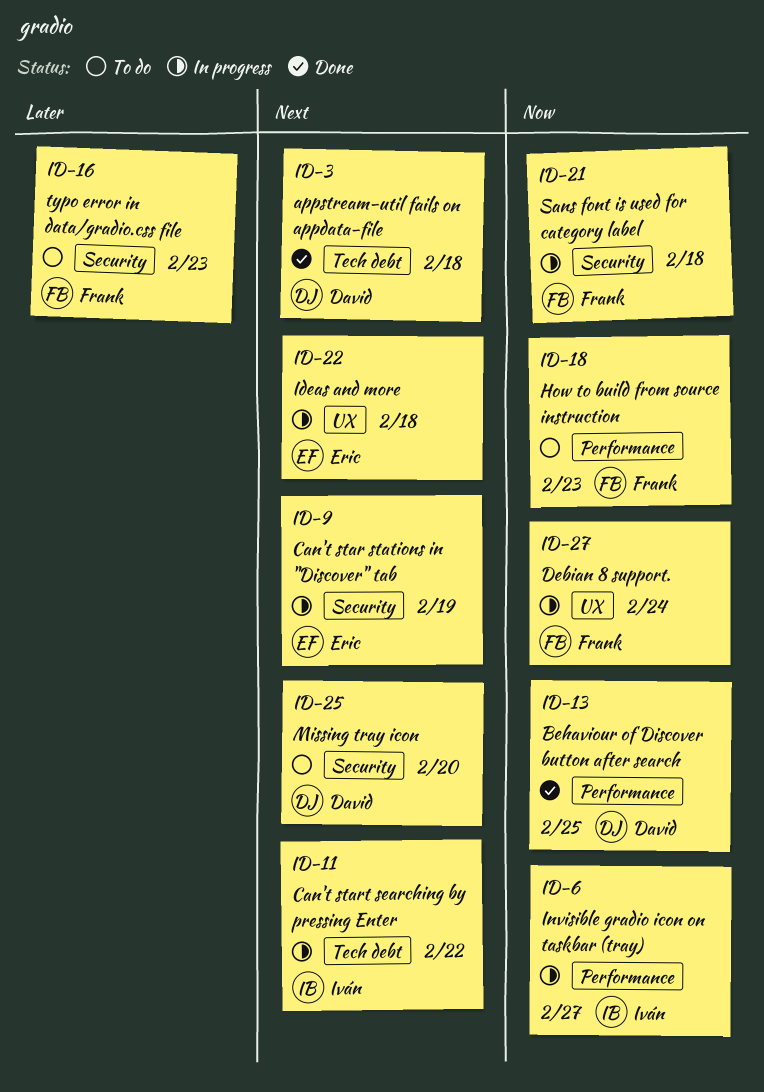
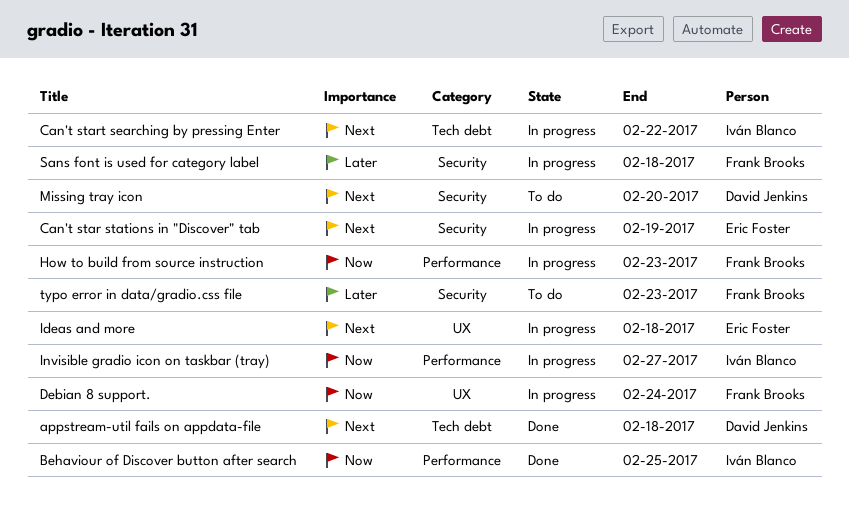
Behaviour of Discover button after search, owner: David Jenkins -> Iván Blanco
How to build from source instruction, status: To do -> In progress
Sans font is used for category label, priority: Now -> Later

